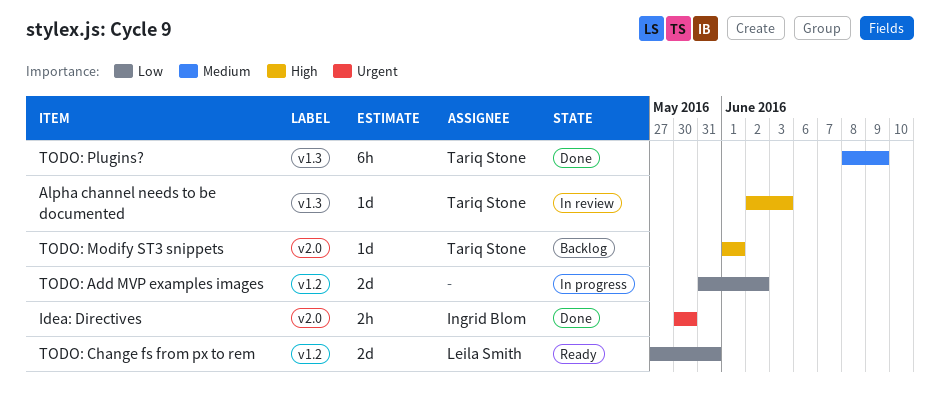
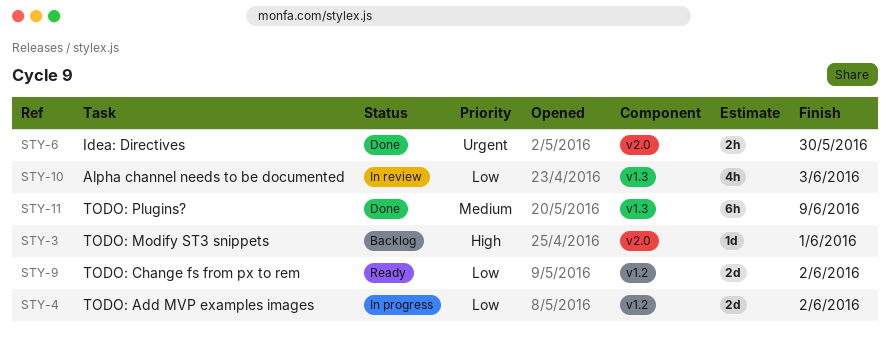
Alpha channel needs to be documented, priority: High -> Low
Alpha channel needs to be documented, estimate: 1d -> 4h
TODO: Change fs from px to rem, due: May 31 -> Jun 2

